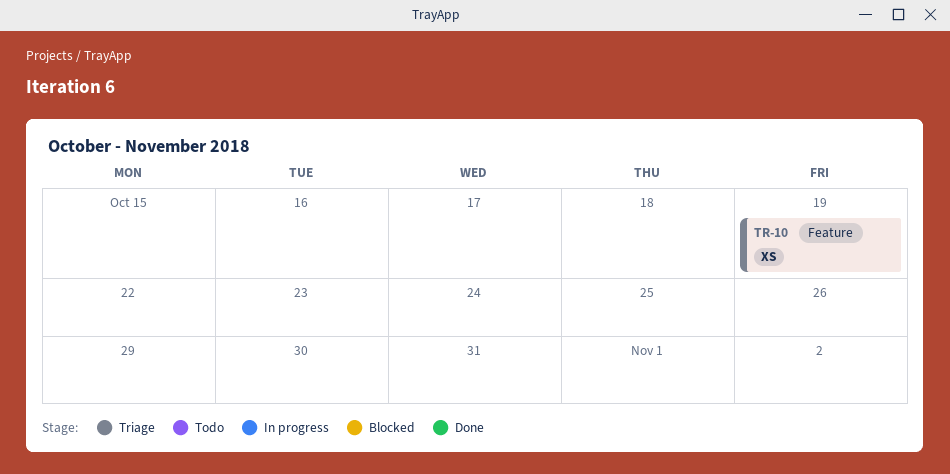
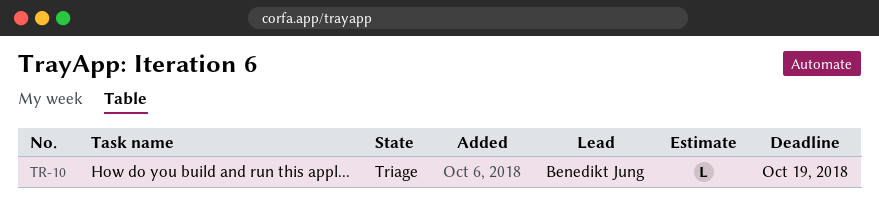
TR-10, estimate: XS -> L

